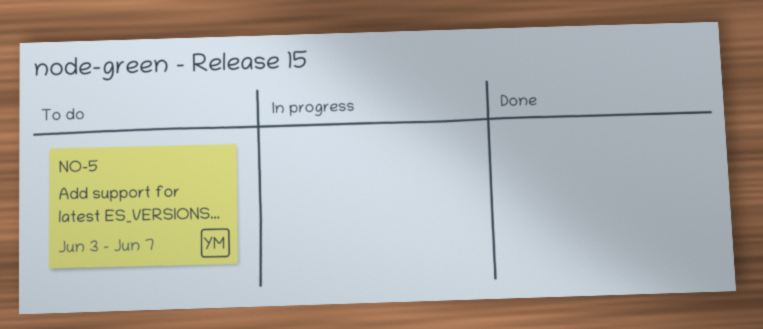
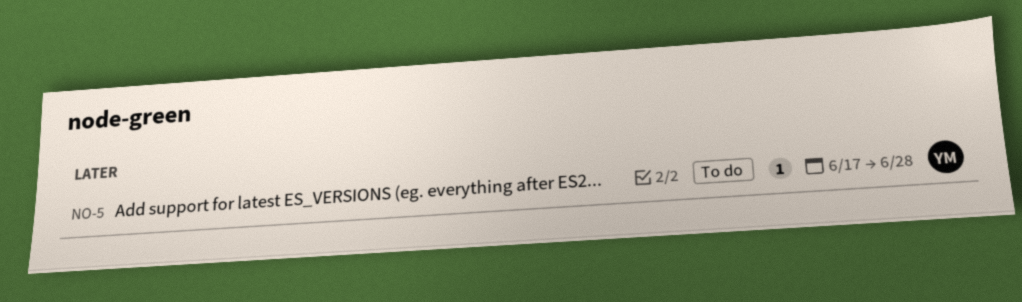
NO-5, start: Jun 3 -> Jun 17
NO-5, due: Jun 7 -> Jun 28

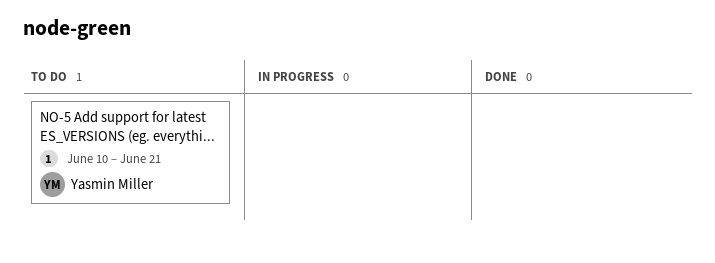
NO-5, start: Jun 17 -> Jun 10
NO-5, due: Jun 28 -> Jun 21

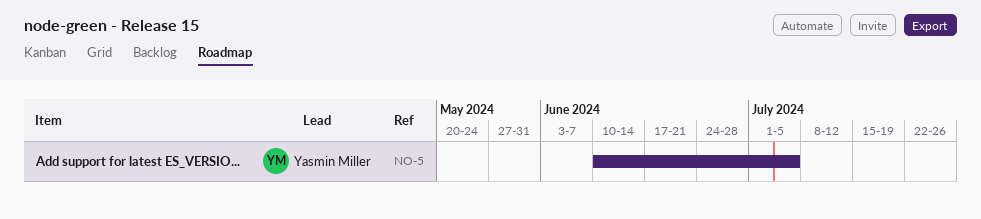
NO-5, due: Jun 21 -> Jul 5

